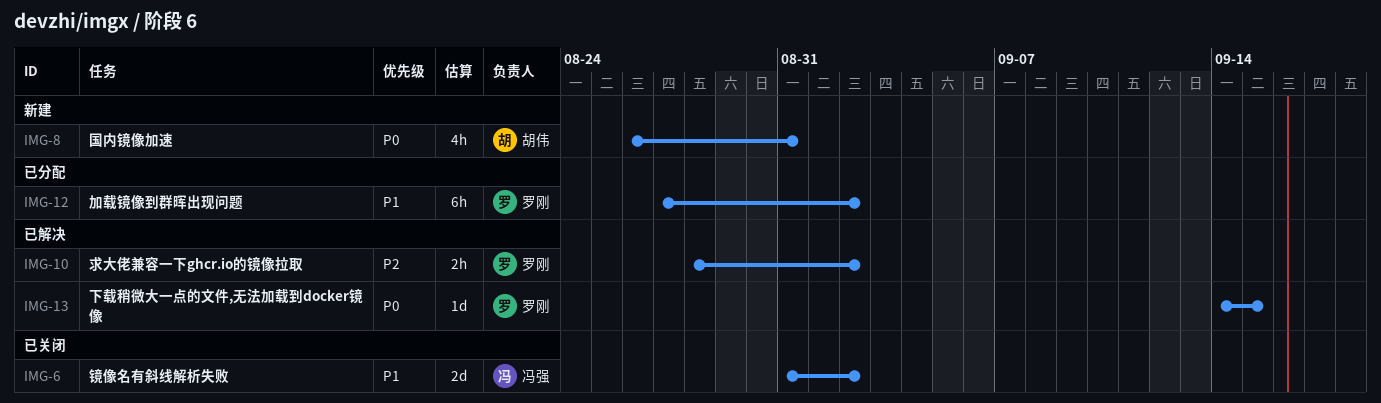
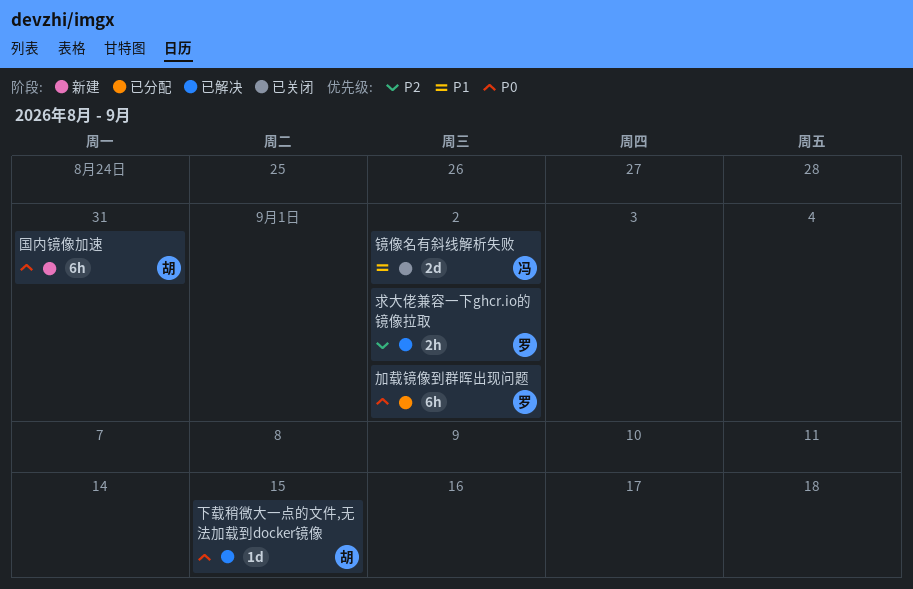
下载稍微大一点的文件,无法加载到docker镜像, owner: 罗刚 -> 胡伟
加载镜像到群晖出现问题, priority: P1 -> P0
国内镜像加速, estimate: 4h -> 6h

